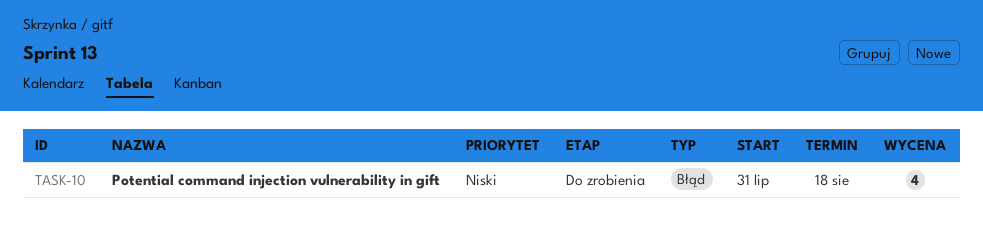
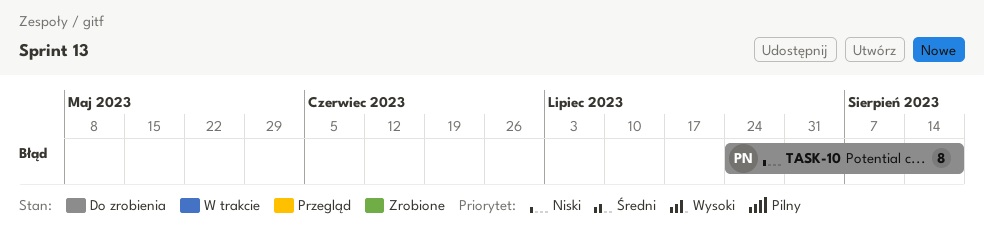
TASK-10, estimate: 4 -> 8
TASK-10, start: Jul 31 -> Jul 24

